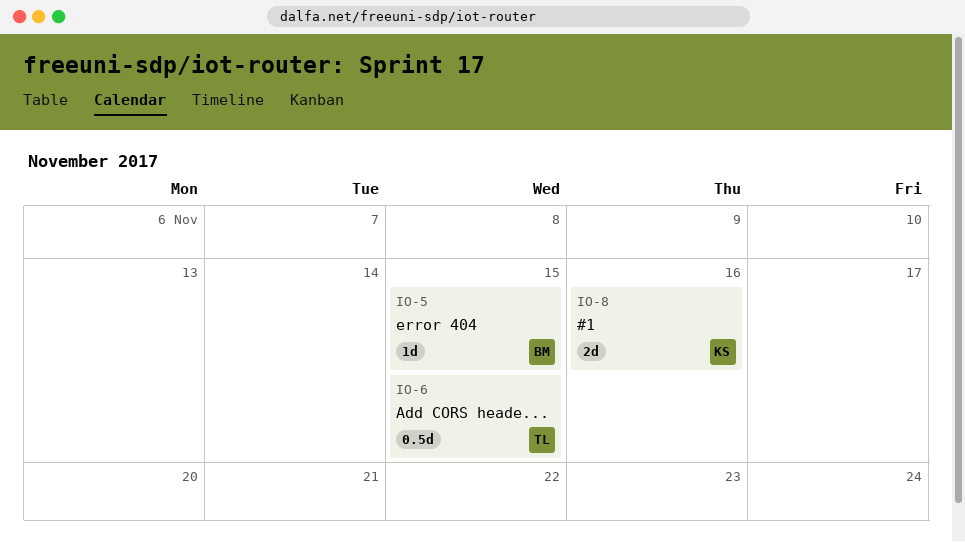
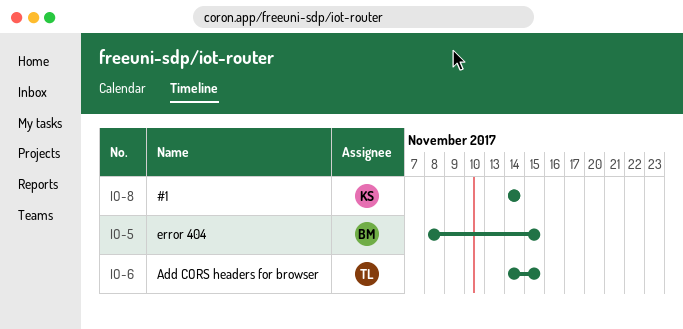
IO-8, due: Nov 16 -> Nov 14

